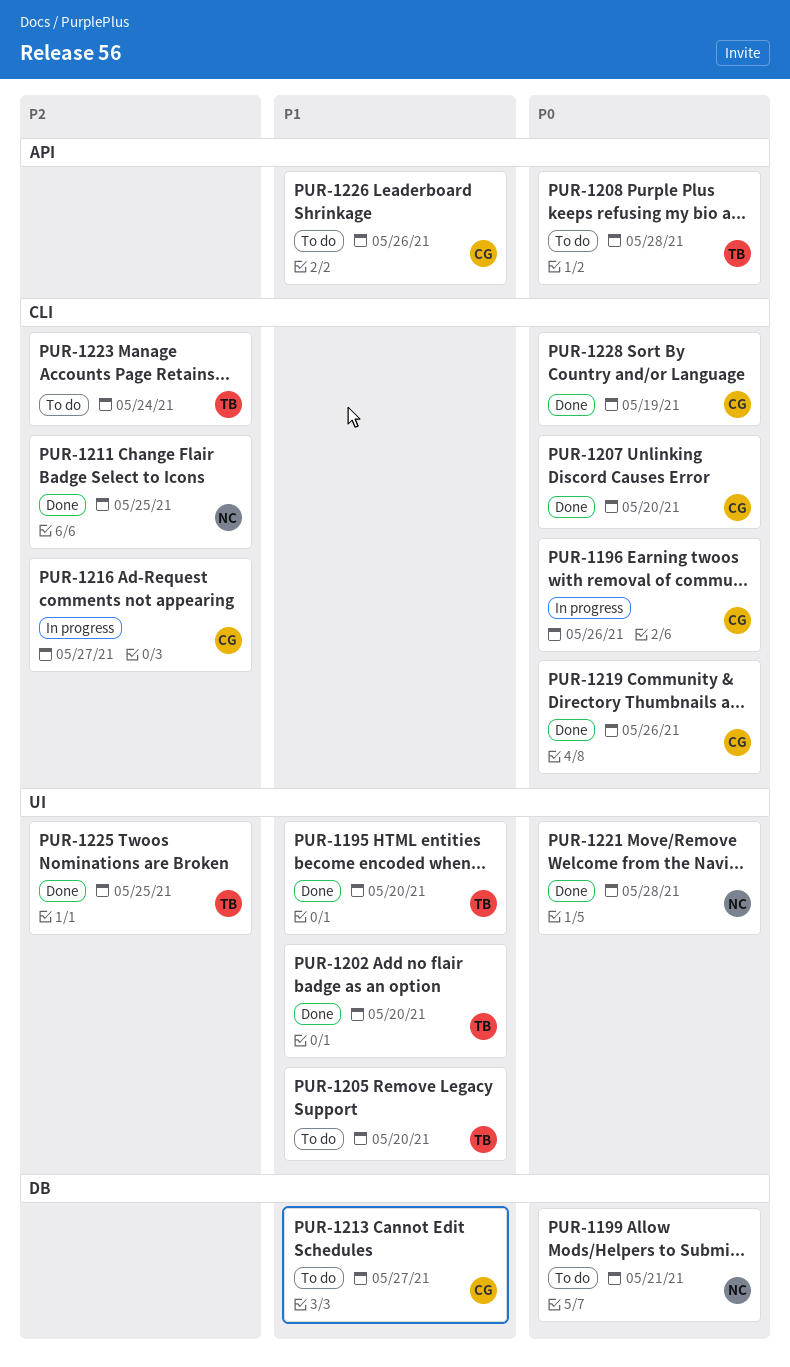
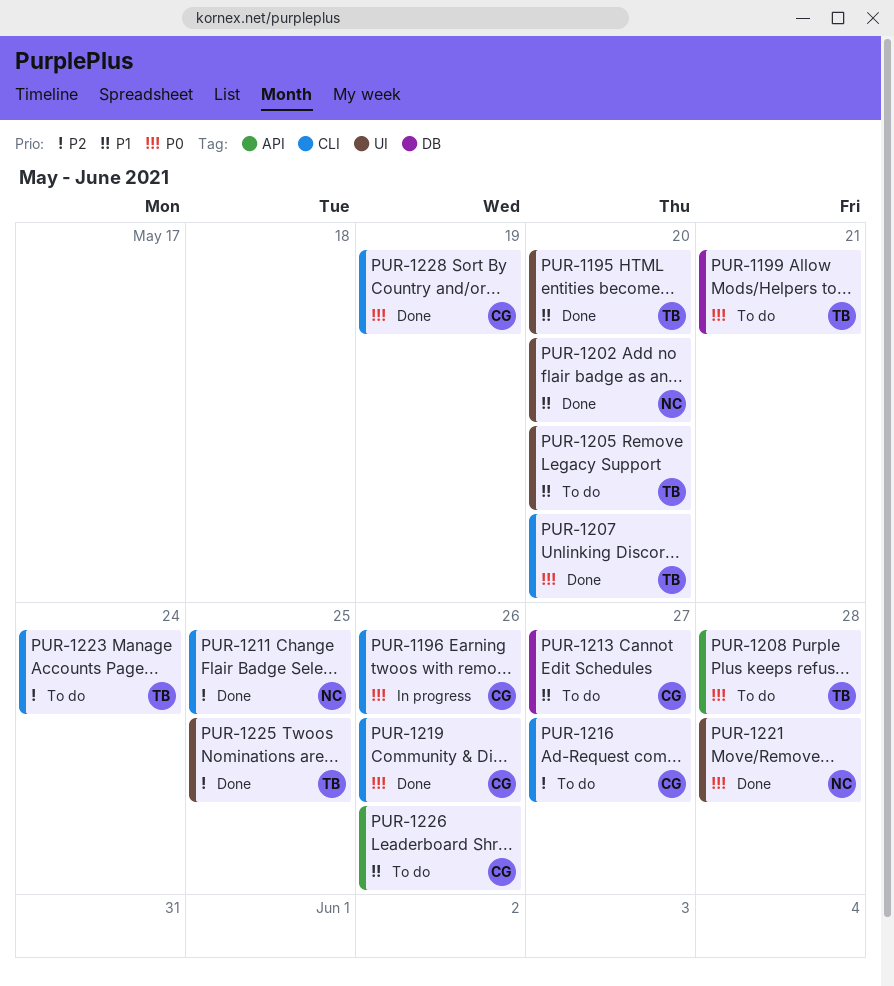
PUR-1199, owner: NC -> TB
PUR-1202, owner: TB -> NC
PUR-1207, owner: CG -> TB
PUR-1216, status: In progress -> To do

